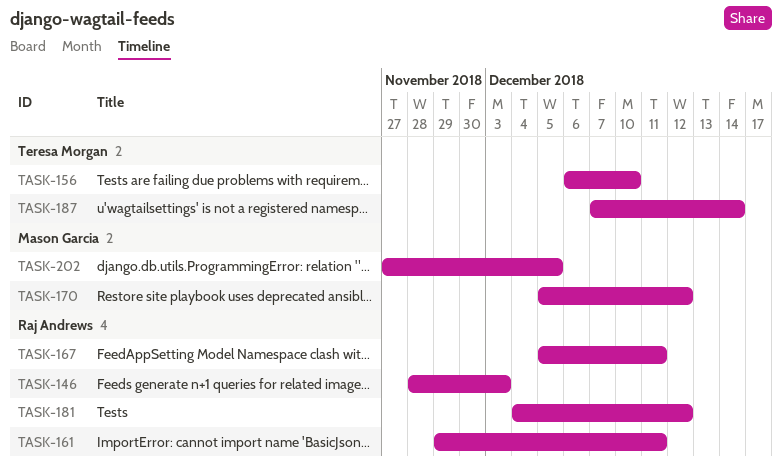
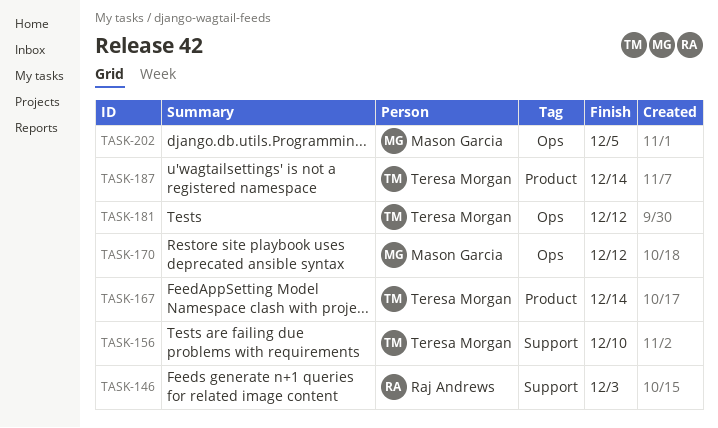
TASK-161: present -> none
TASK-167, owner: Raj Andrews -> Teresa Morgan
TASK-167, due: Dec 11 -> Dec 14
TASK-181, owner: Raj Andrews -> Teresa Morgan

